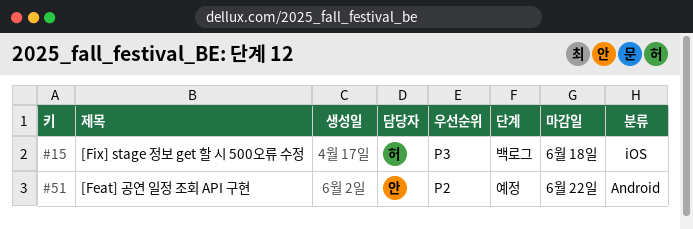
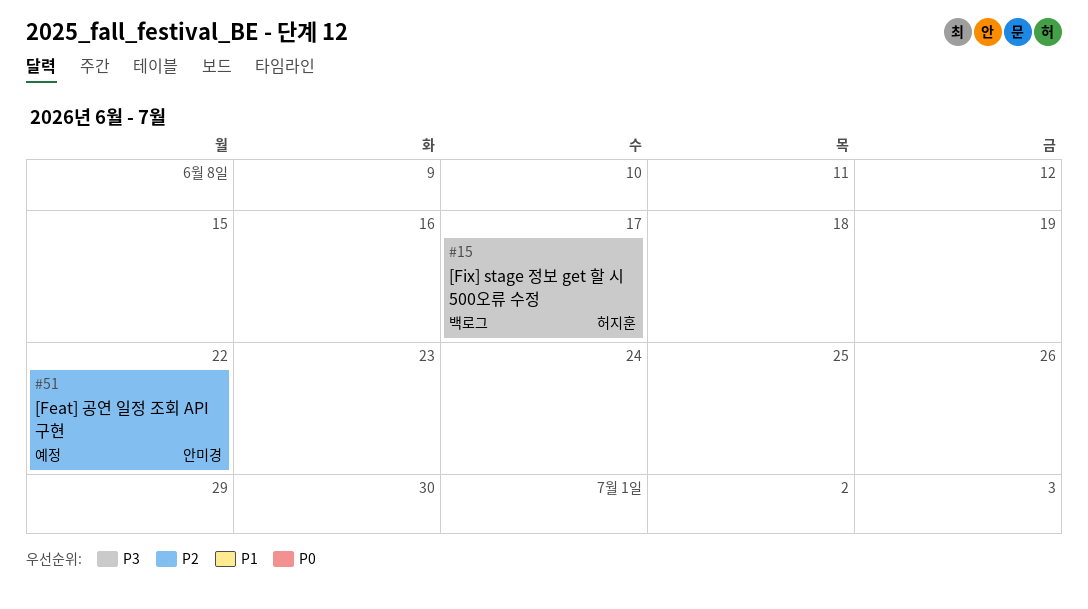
#15, due: Jun 18 -> Jun 17

